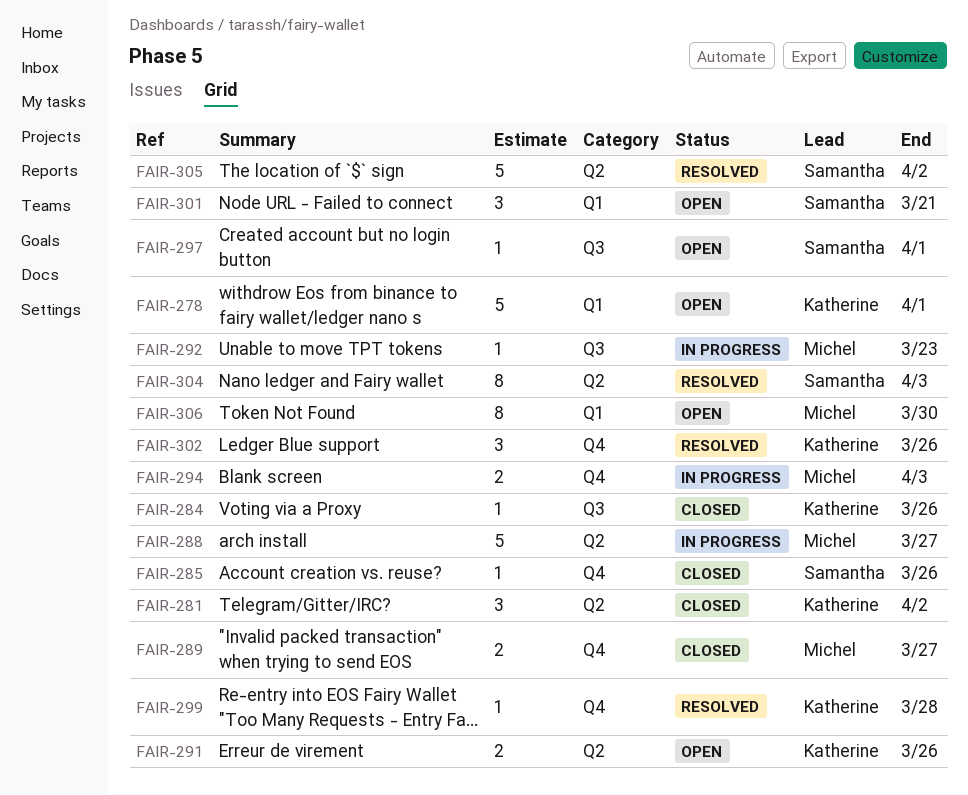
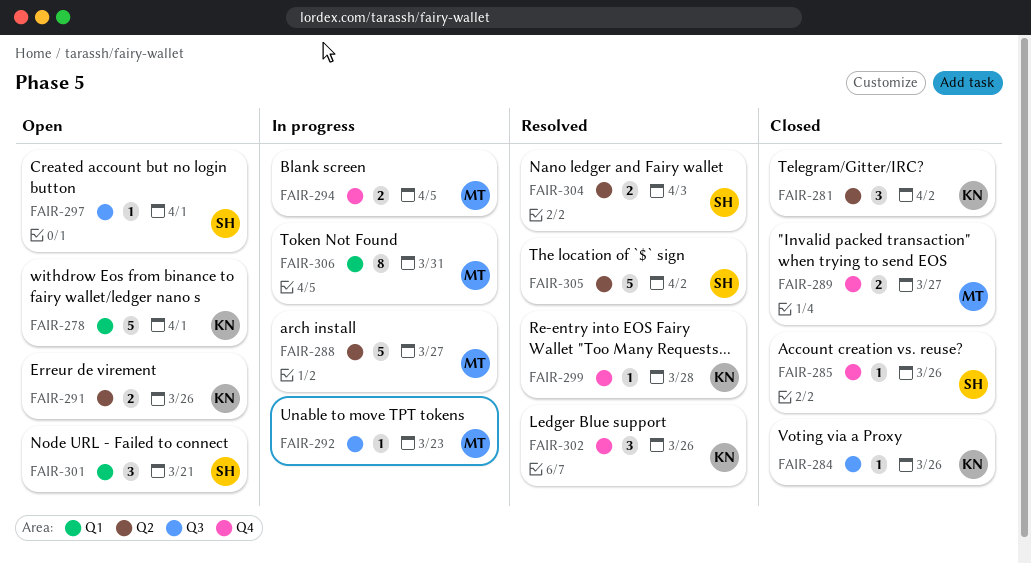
FAIR-294, due: Apr 3 -> Apr 5
FAIR-304, estimate: 8 -> 2
FAIR-306, status: Open -> In progress
FAIR-306, due: Mar 30 -> Mar 31

